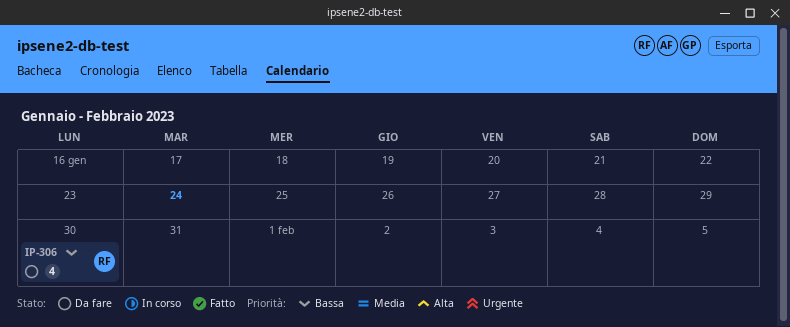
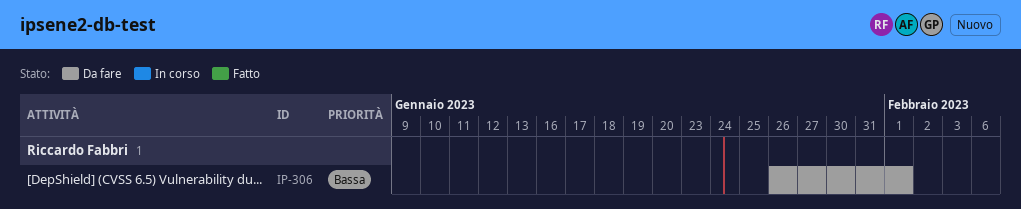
IP-306, due: Jan 30 -> Feb 1

